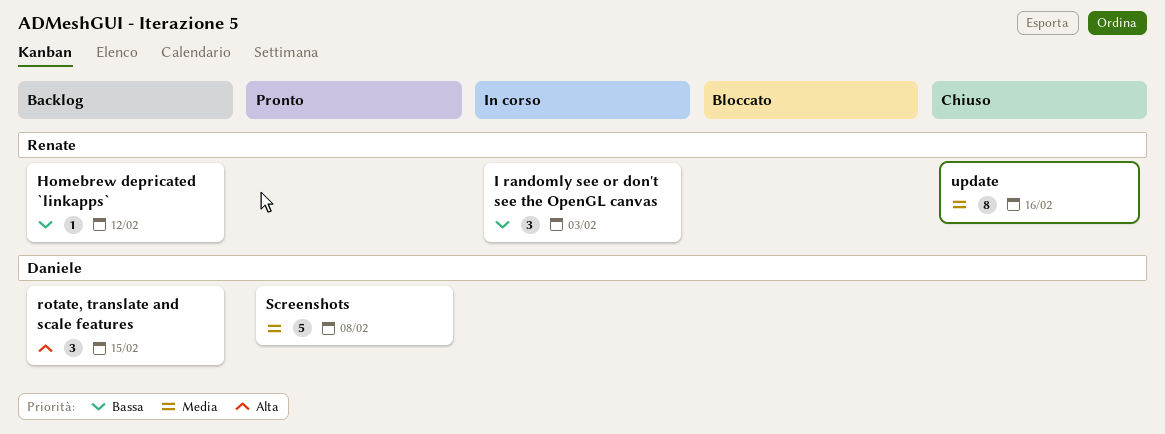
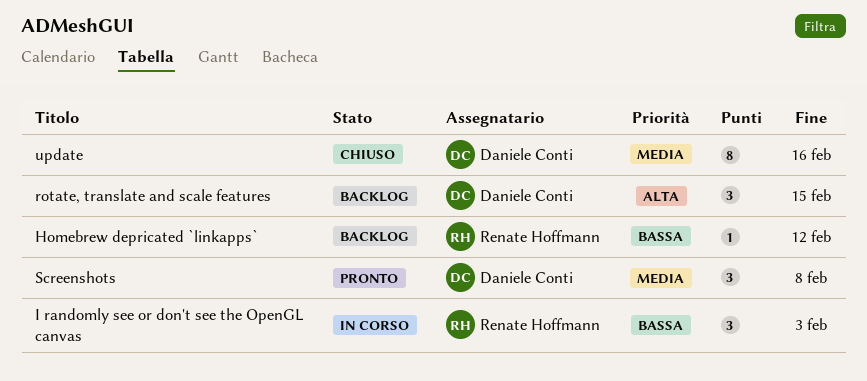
Screenshots, estimate: 5 -> 3
update, owner: Renate Hoffmann -> Daniele Conti

